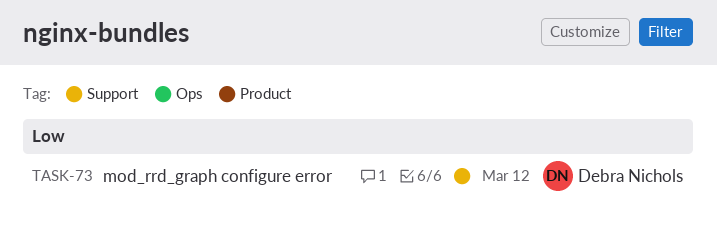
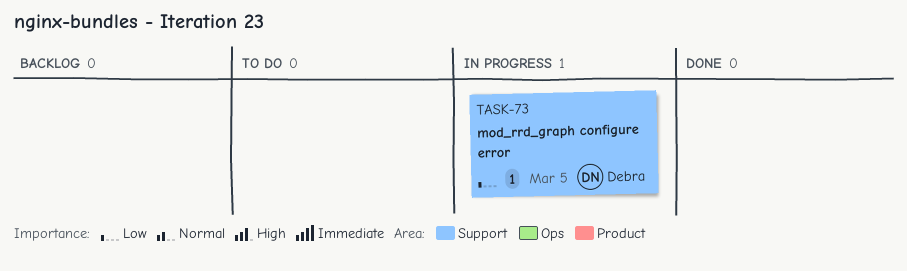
TASK-73, due: Mar 12 -> Mar 5

